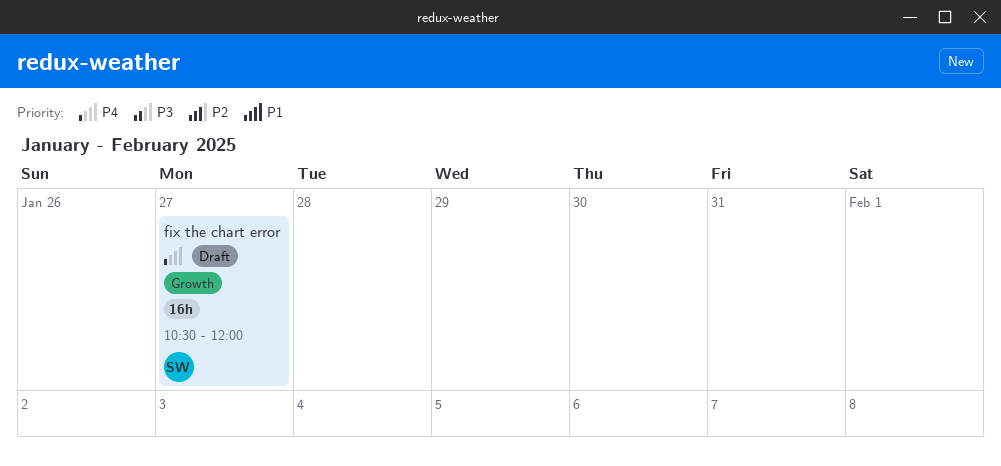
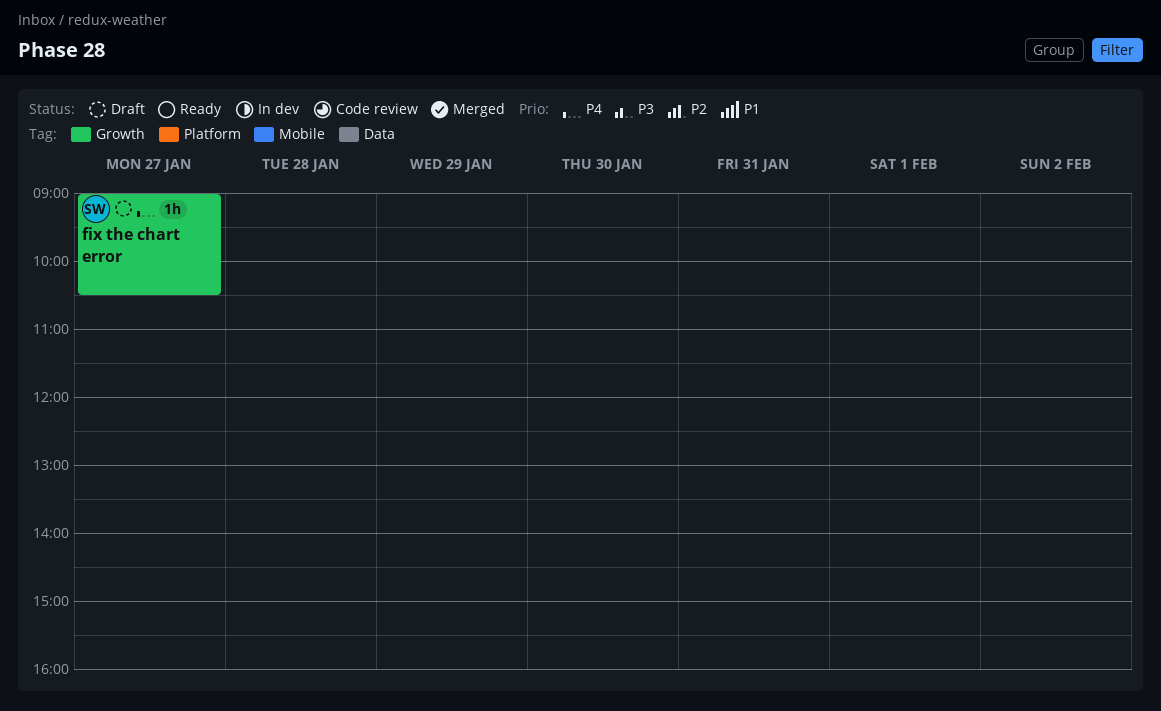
fix the chart error, estimate: 16h -> 1h
fix the chart error, begins: 10:30 -> 09:00
fix the chart error, ends: 12:00 -> 10:30

